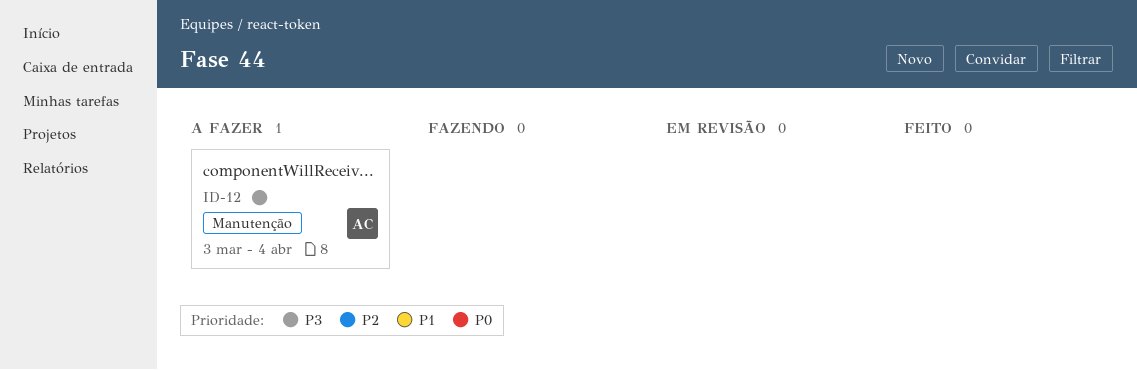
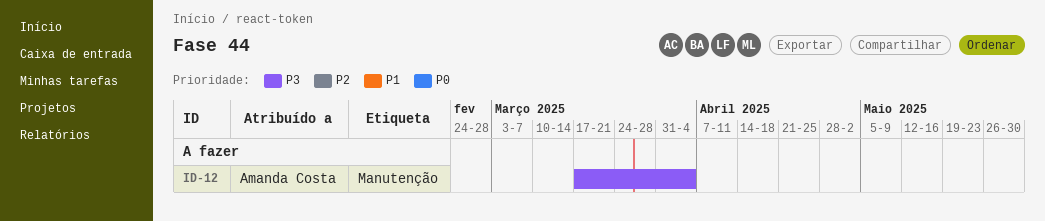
ID-12, start: Mar 3 -> Mar 17

